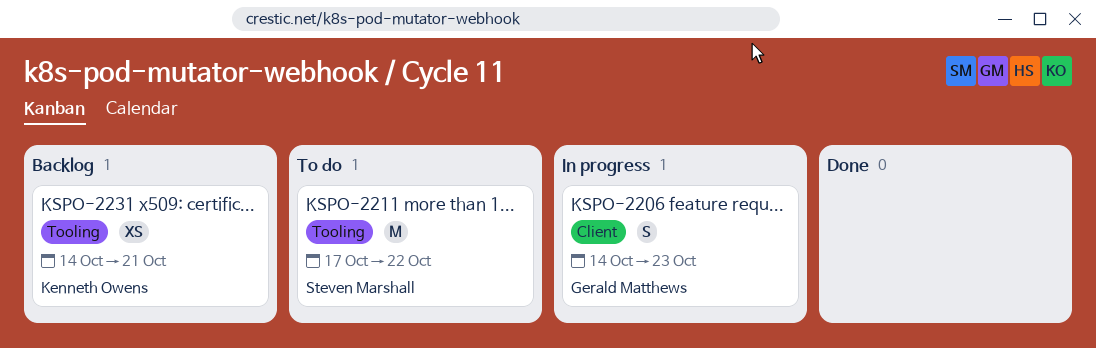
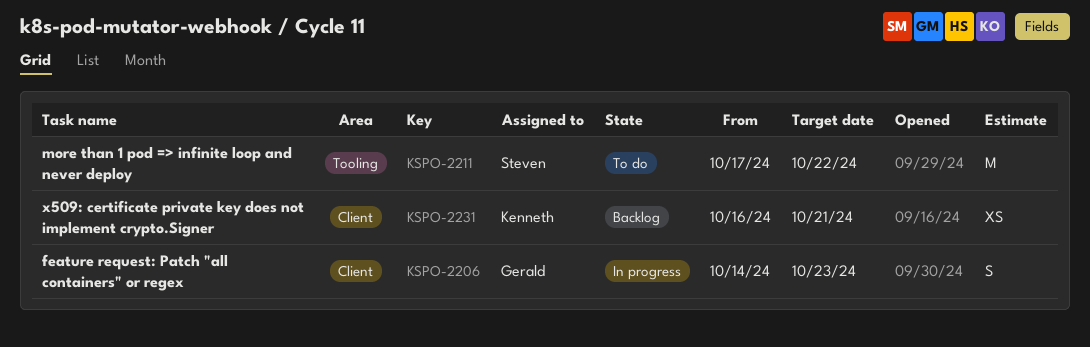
KSPO-2231, label: Tooling -> Client
KSPO-2231, start: Oct 14 -> Oct 16

